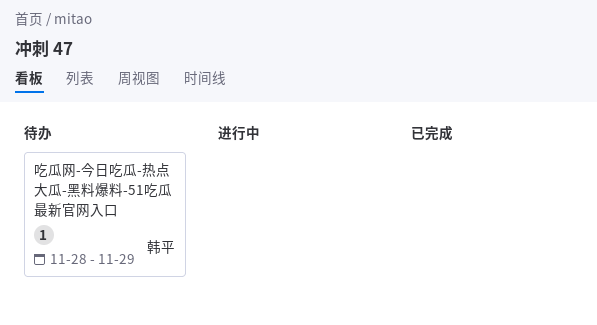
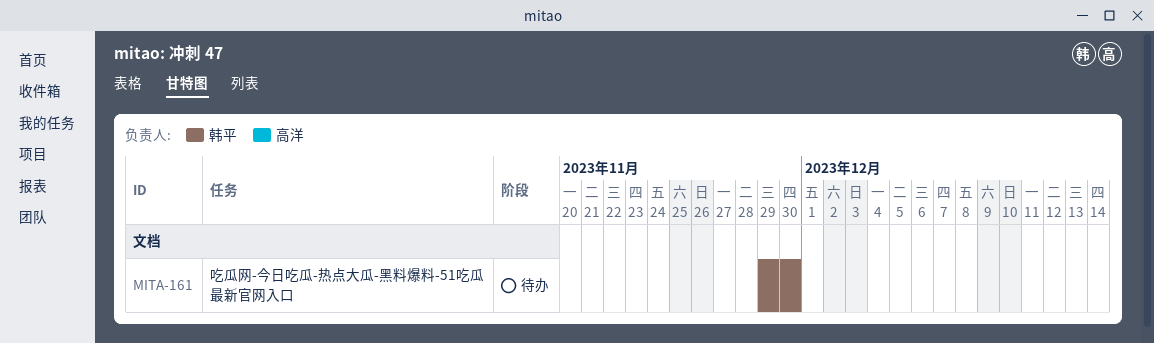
吃瓜网-今日吃瓜-热点大瓜-黑料爆料-51吃瓜最新官网入口, start: Nov 28 -> Nov 29
吃瓜网-今日吃瓜-热点大瓜-黑料爆料-51吃瓜最新官网入口, due: Nov 29 -> Nov 30

